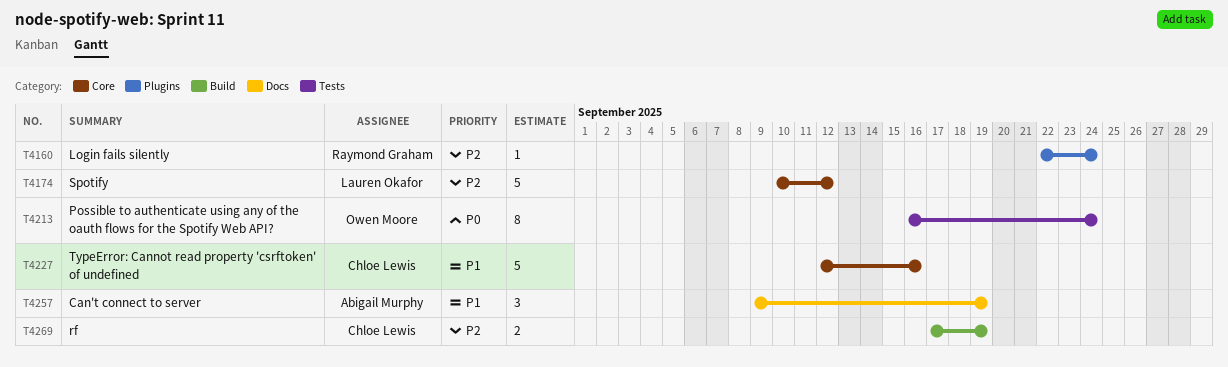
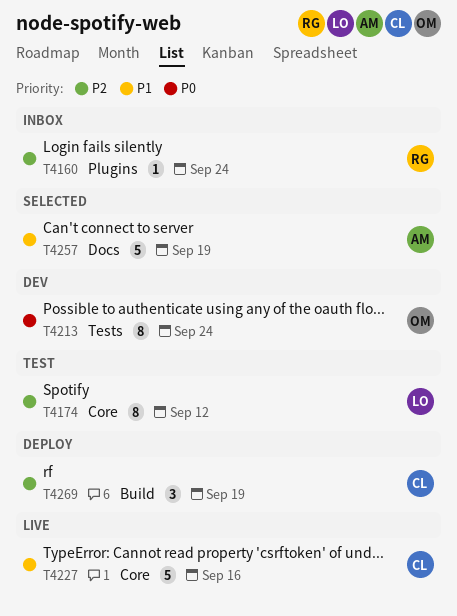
T4174, estimate: 5 -> 8
T4257, estimate: 3 -> 5
T4269, estimate: 2 -> 3

